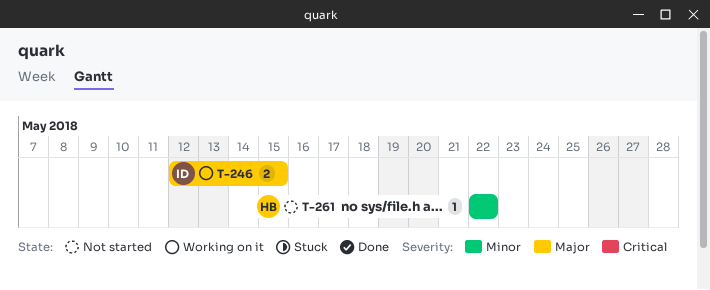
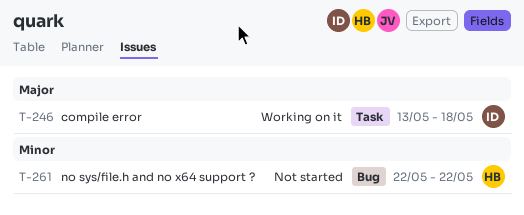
T-246, start: May 12 -> May 13
T-246, due: May 15 -> May 18

